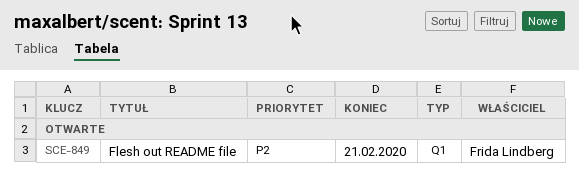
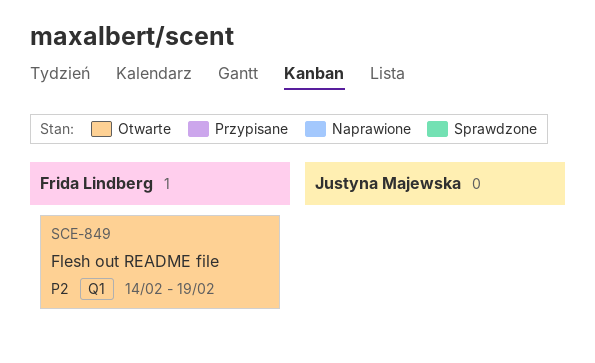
SCE-849, due: Feb 21 -> Feb 19

